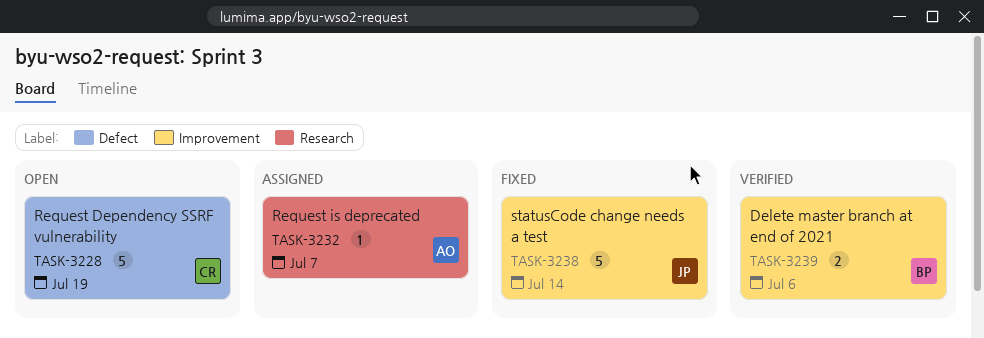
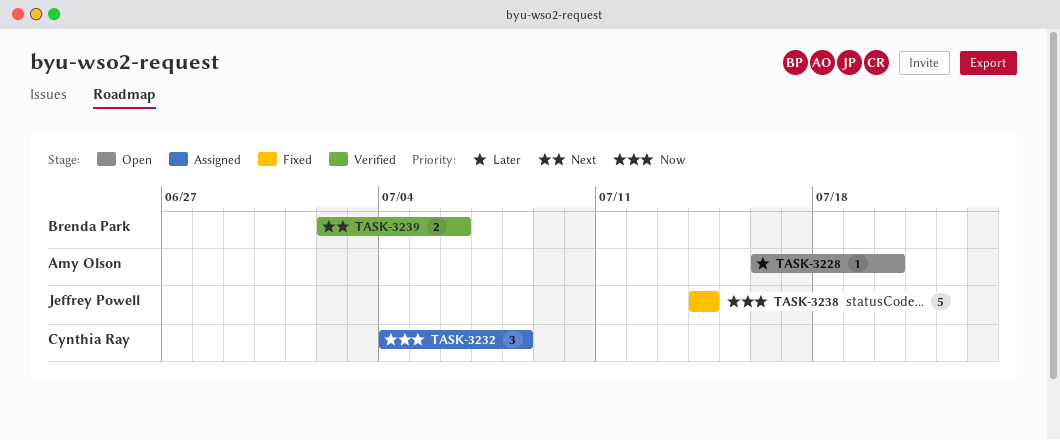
TASK-3228, owner: Cynthia Ray -> Amy Olson
TASK-3228, estimate: 5 -> 1
TASK-3228, due: Jul 19 -> Jul 20
TASK-3232, owner: Amy Olson -> Cynthia Ray
TASK-3232, estimate: 1 -> 3
TASK-3232, due: Jul 7 -> Jul 8

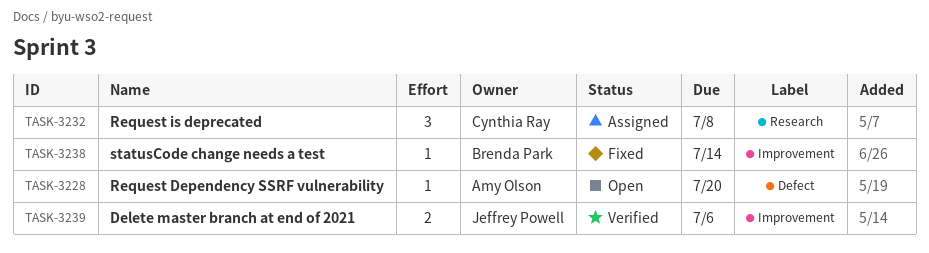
TASK-3238, owner: Jeffrey Powell -> Brenda Park
TASK-3238, estimate: 5 -> 1
TASK-3239, owner: Brenda Park -> Jeffrey Powell

